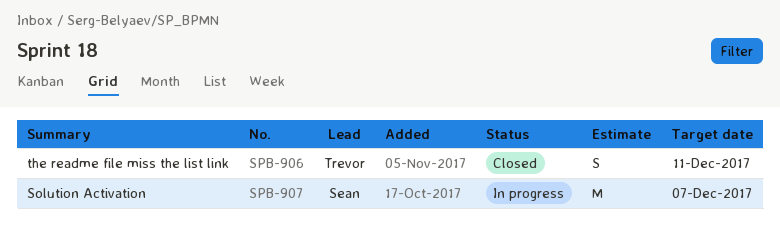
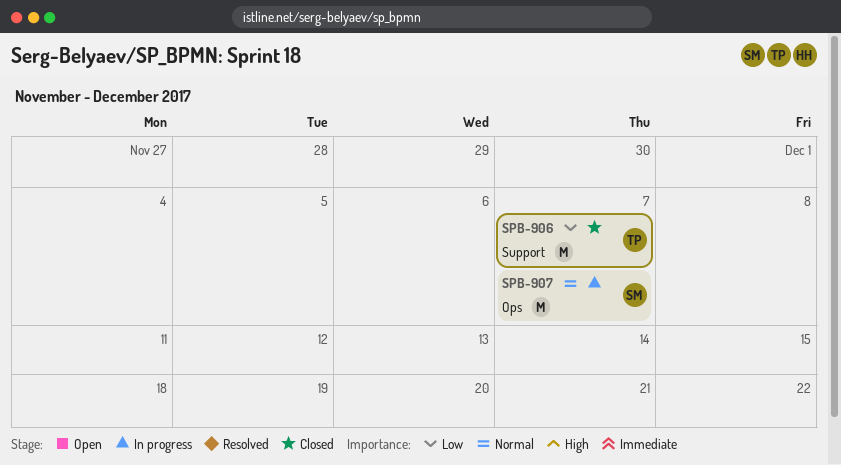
SPB-906, estimate: S -> M
SPB-906, due: Dec 11 -> Dec 7

